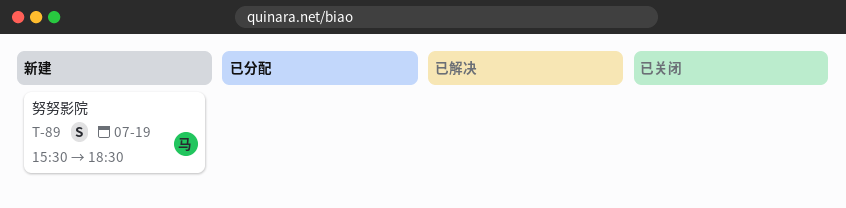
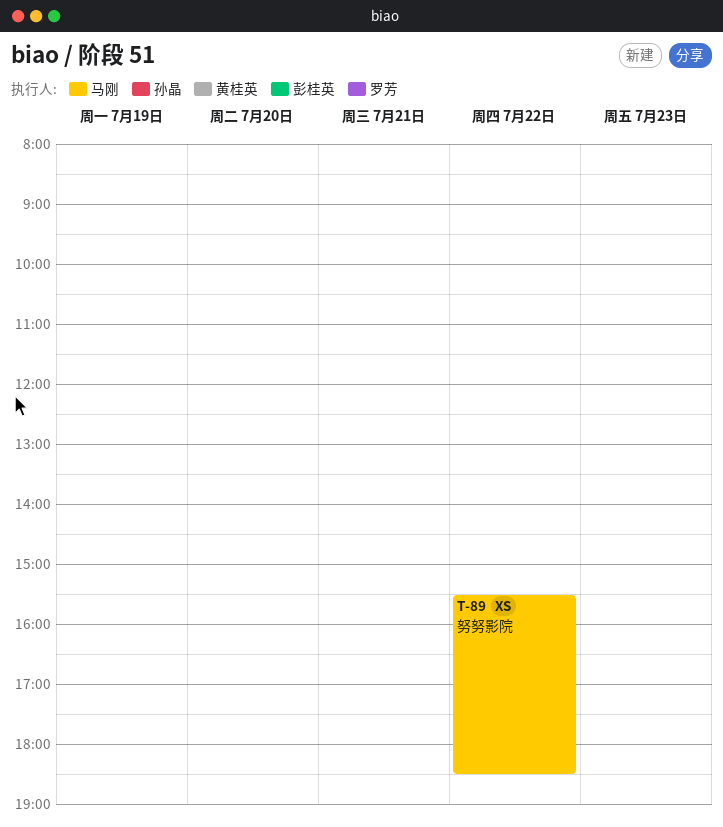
T-89, estimate: S -> XS
T-89, day: Jul 19 -> Jul 22

